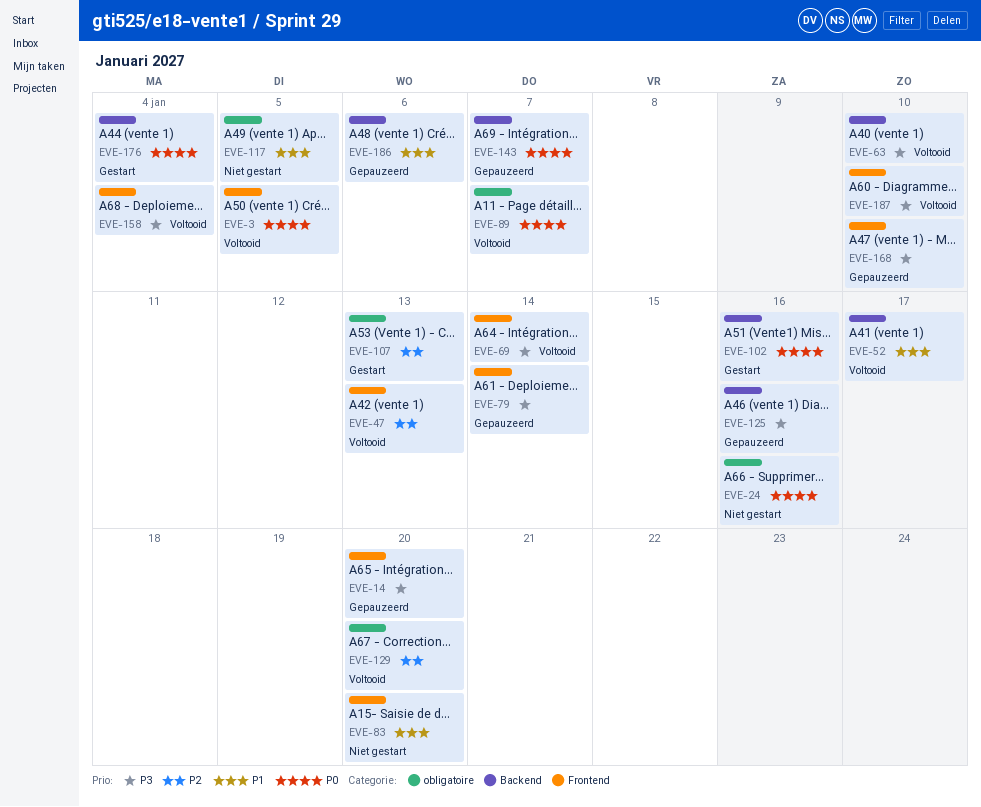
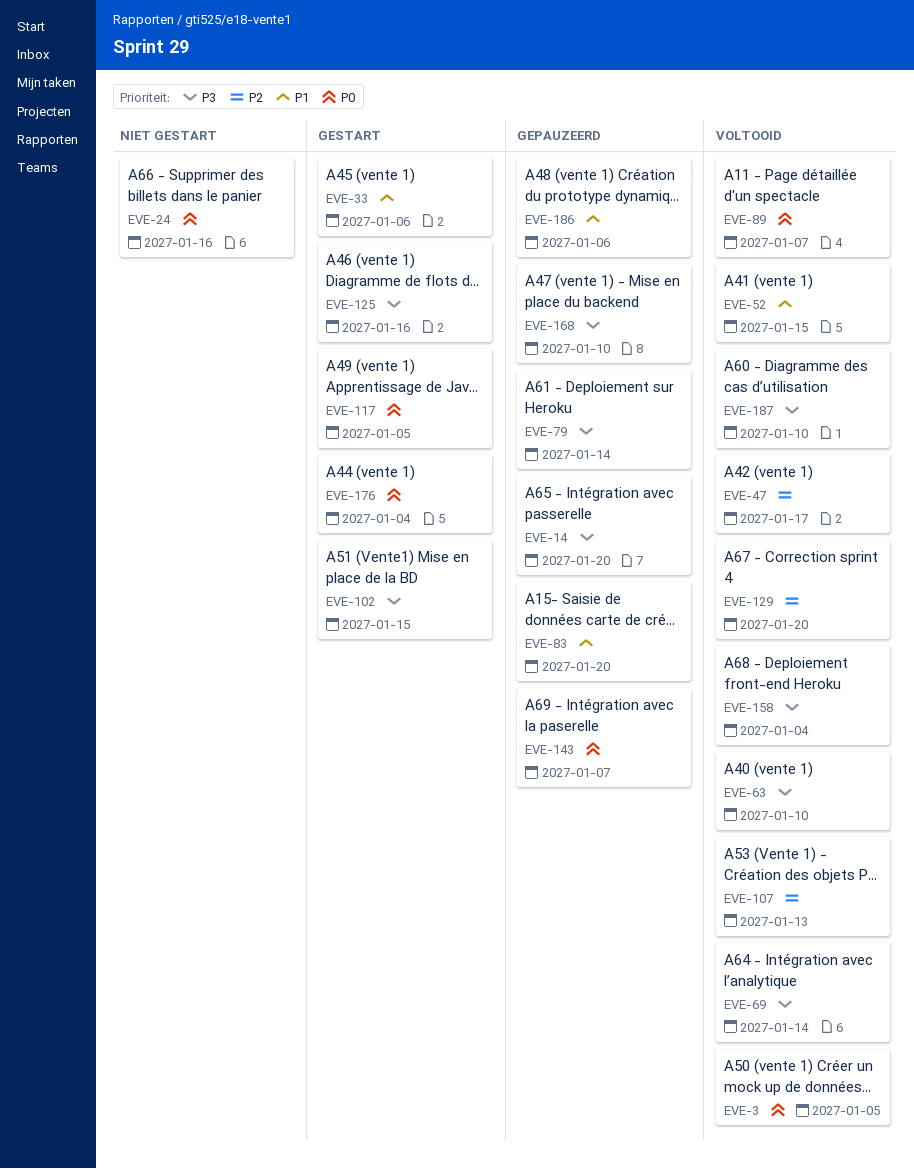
EVE-33: none -> present
EVE-47, due: Jan 13 -> Jan 17
EVE-52, due: Jan 17 -> Jan 15
EVE-83, status: Niet gestart -> Gepauzeerd
EVE-102, priority: P0 -> P3
EVE-102, due: Jan 16 -> Jan 15
EVE-107, status: Gestart -> Voltooid
EVE-117, status: Niet gestart -> Gestart
EVE-117, priority: P1 -> P0
EVE-125, status: Gepauzeerd -> Gestart

